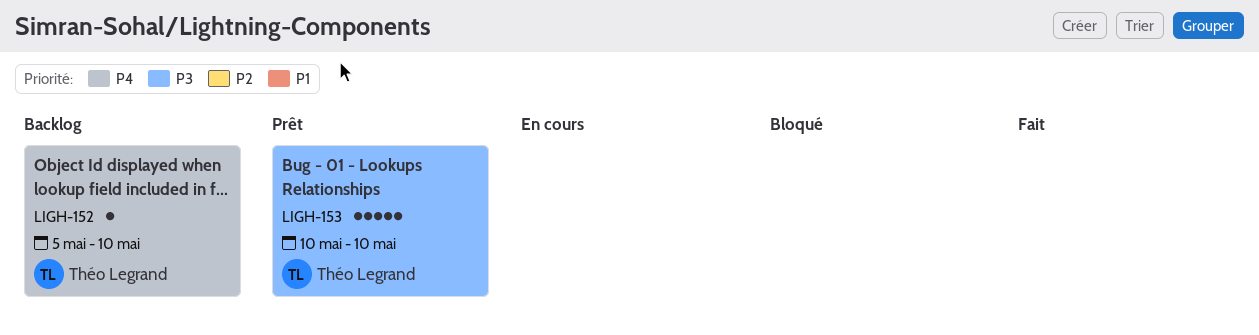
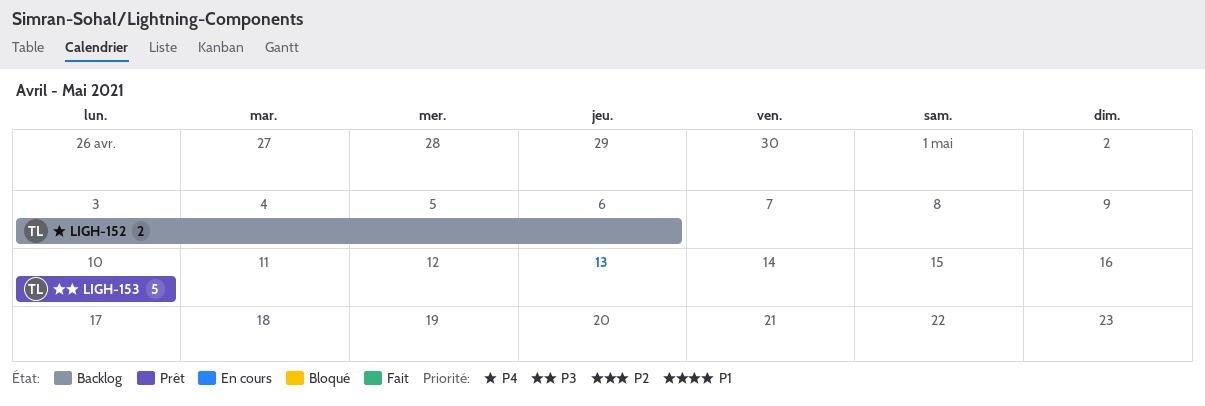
LIGH-152, estimate: 1 -> 2
LIGH-152, start: May 5 -> May 3
LIGH-152, due: May 10 -> May 6

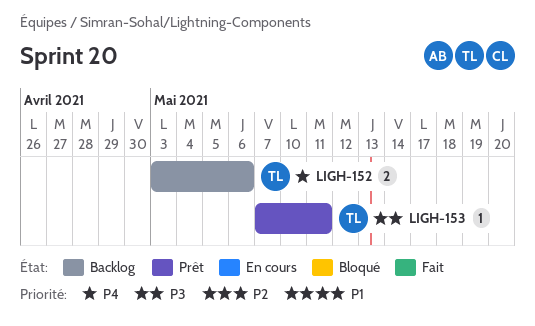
LIGH-153, estimate: 5 -> 1
LIGH-153, start: May 10 -> May 7
LIGH-153, due: May 10 -> May 11

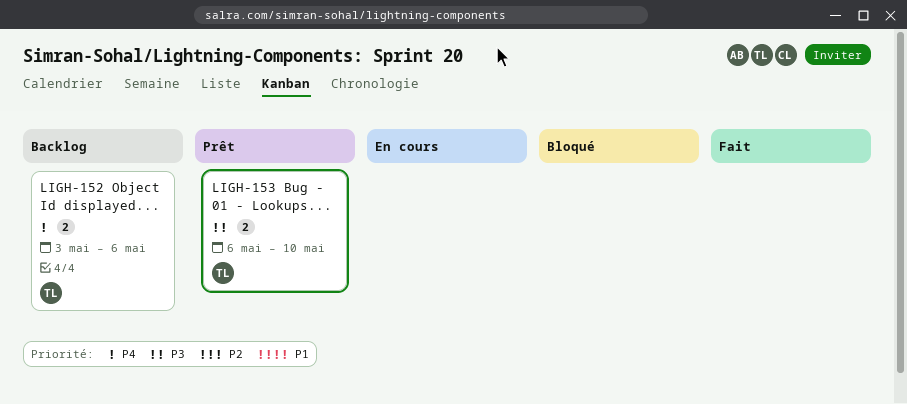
LIGH-153, estimate: 1 -> 2
LIGH-153, start: May 7 -> May 6
LIGH-153, due: May 11 -> May 10

